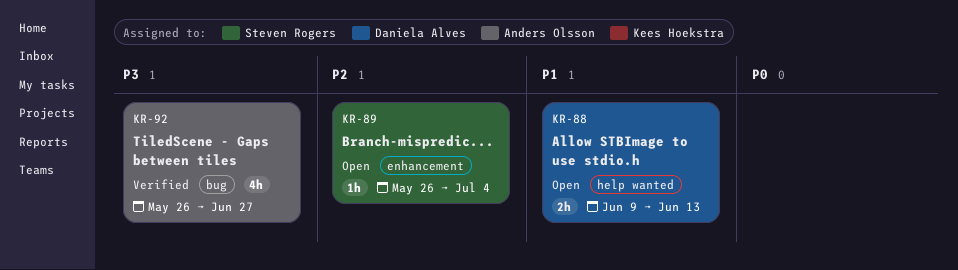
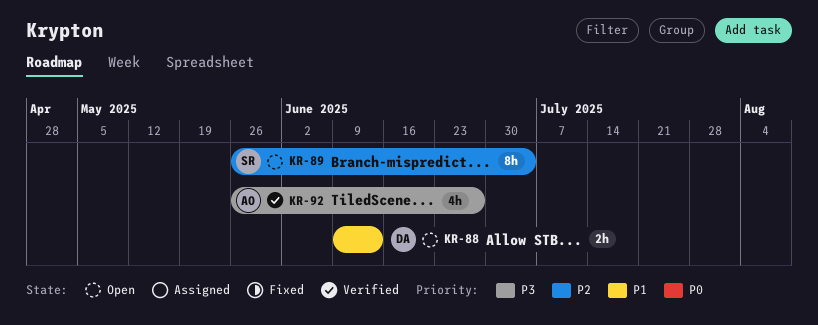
KR-89, estimate: 1h -> 8h

